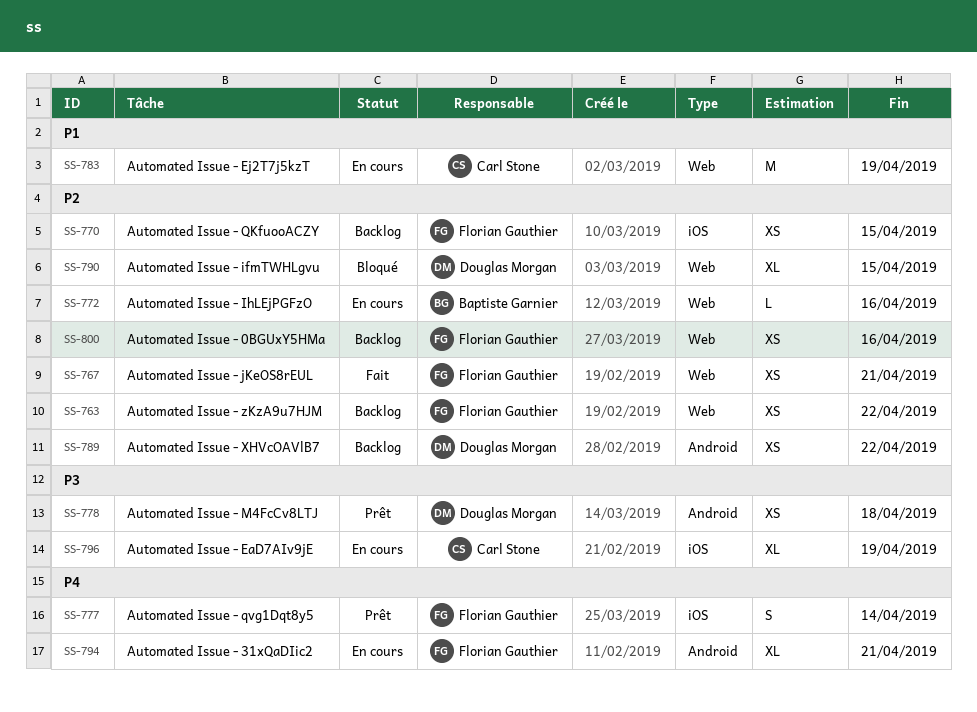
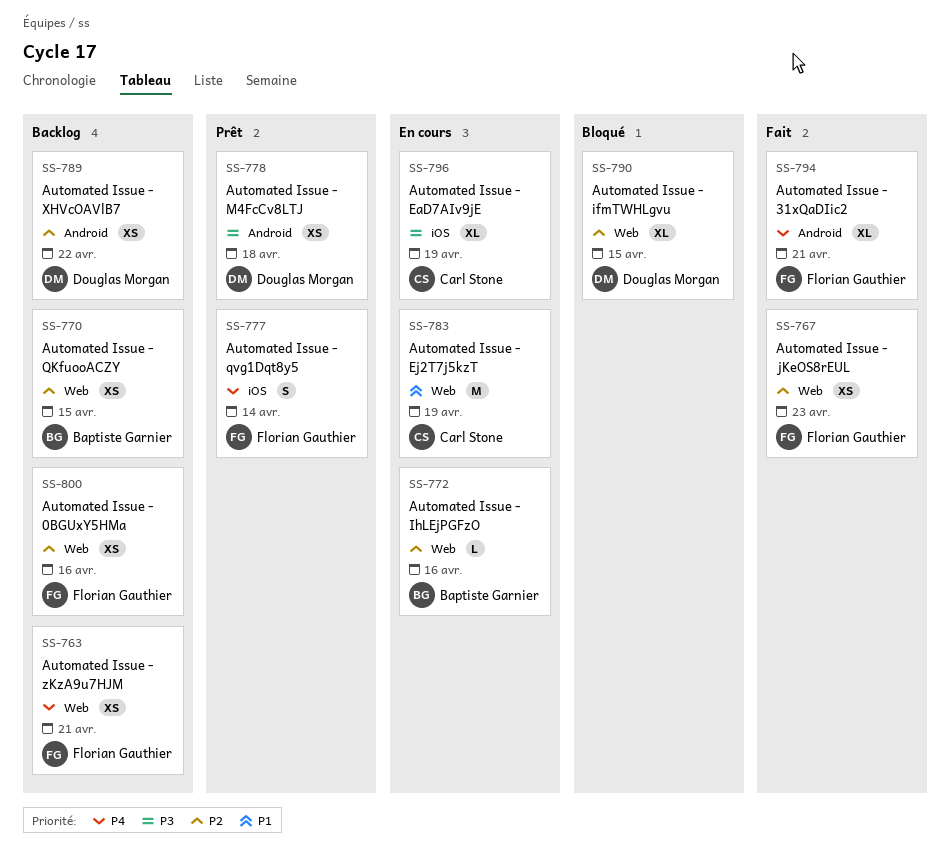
SS-763, priority: P2 -> P4
SS-763, due: Apr 22 -> Apr 21
SS-767, due: Apr 21 -> Apr 23
SS-770, owner: Florian Gauthier -> Baptiste Garnier
SS-770, label: iOS -> Web
SS-794, status: En cours -> Fait

